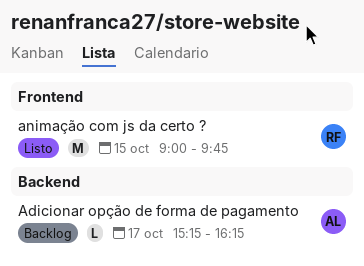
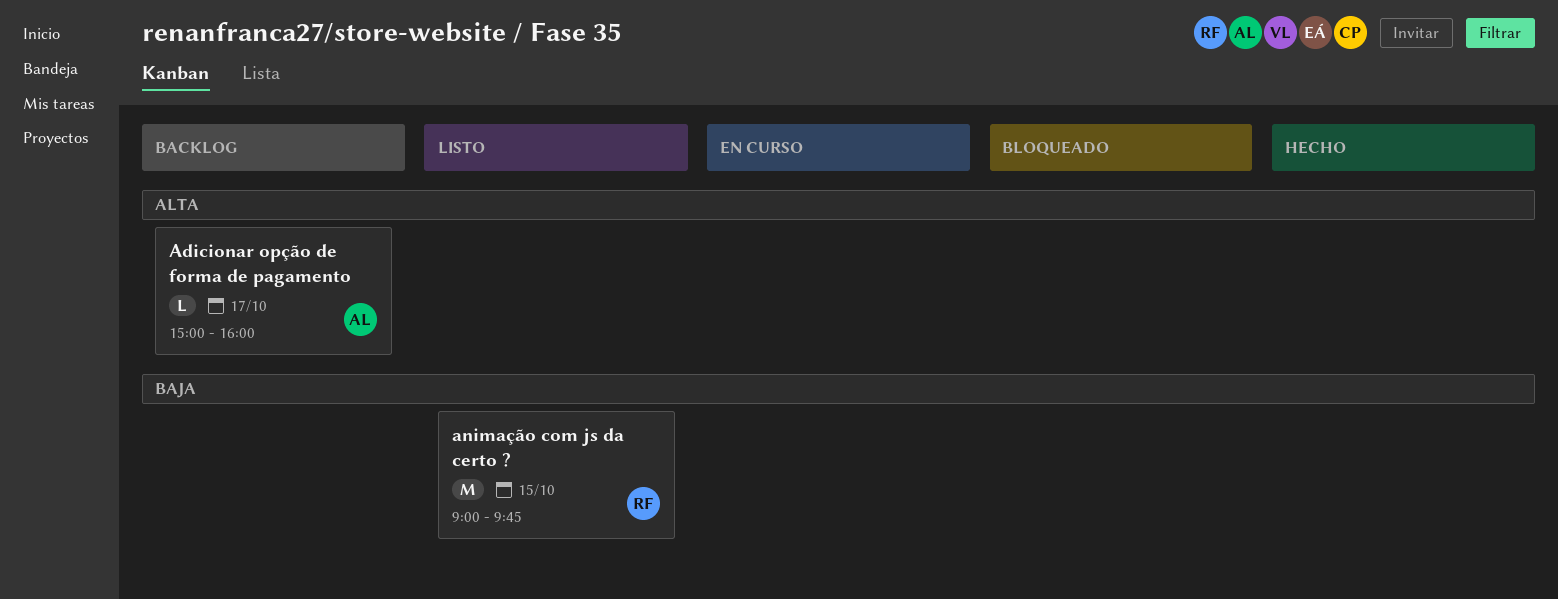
Adicionar opção de forma de pagamento, begins: 15:15 -> 15:00
Adicionar opção de forma de pagamento, ends: 16:15 -> 16:00

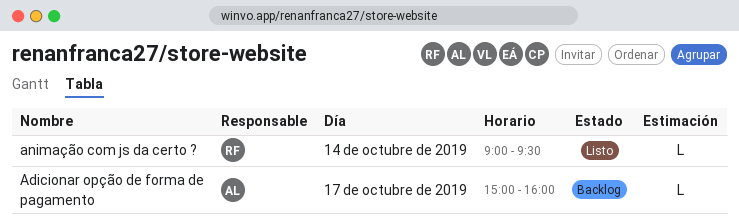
animação com js da certo ?, estimate: M -> L
animação com js da certo ?, day: Oct 15 -> Oct 14
animação com js da certo ?, ends: 09:45 -> 09:30

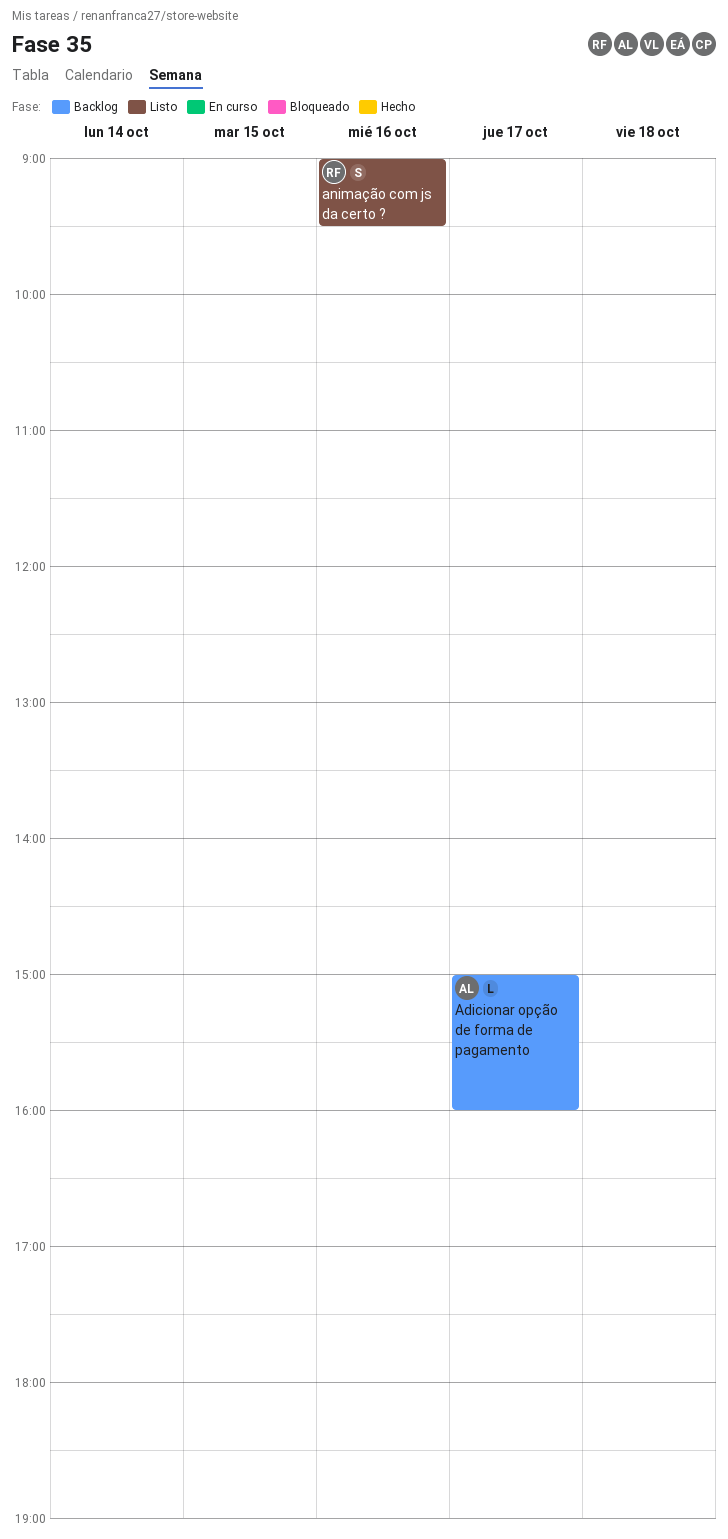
animação com js da certo ?, estimate: L -> S
animação com js da certo ?, day: Oct 14 -> Oct 16

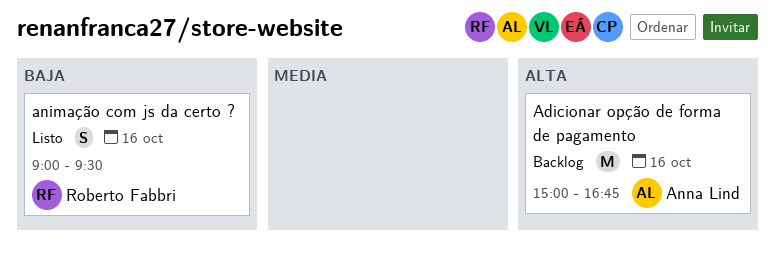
Adicionar opção de forma de pagamento, estimate: L -> M
Adicionar opção de forma de pagamento, day: Oct 17 -> Oct 16
Adicionar opção de forma de pagamento, ends: 16:00 -> 16:45

